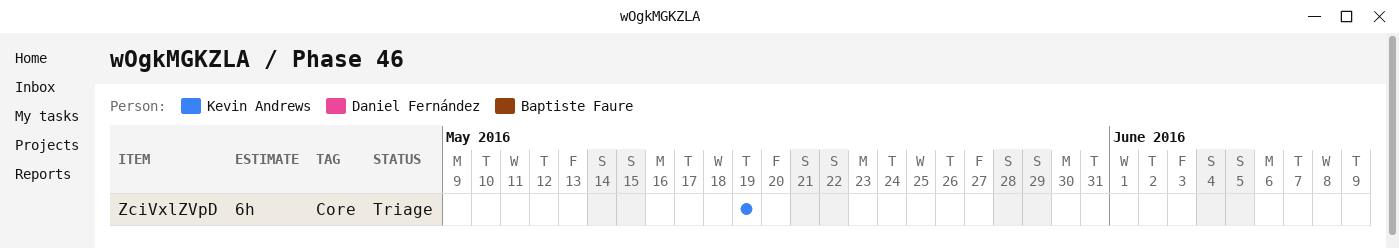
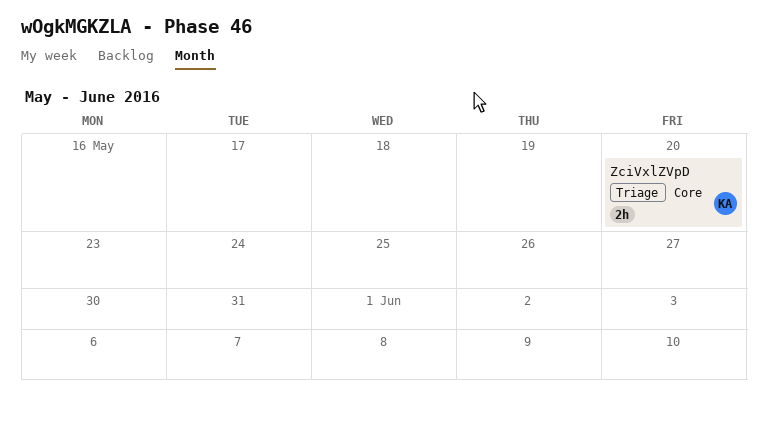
ZciVxlZVpD, estimate: 6h -> 2h
ZciVxlZVpD, due: May 19 -> May 20

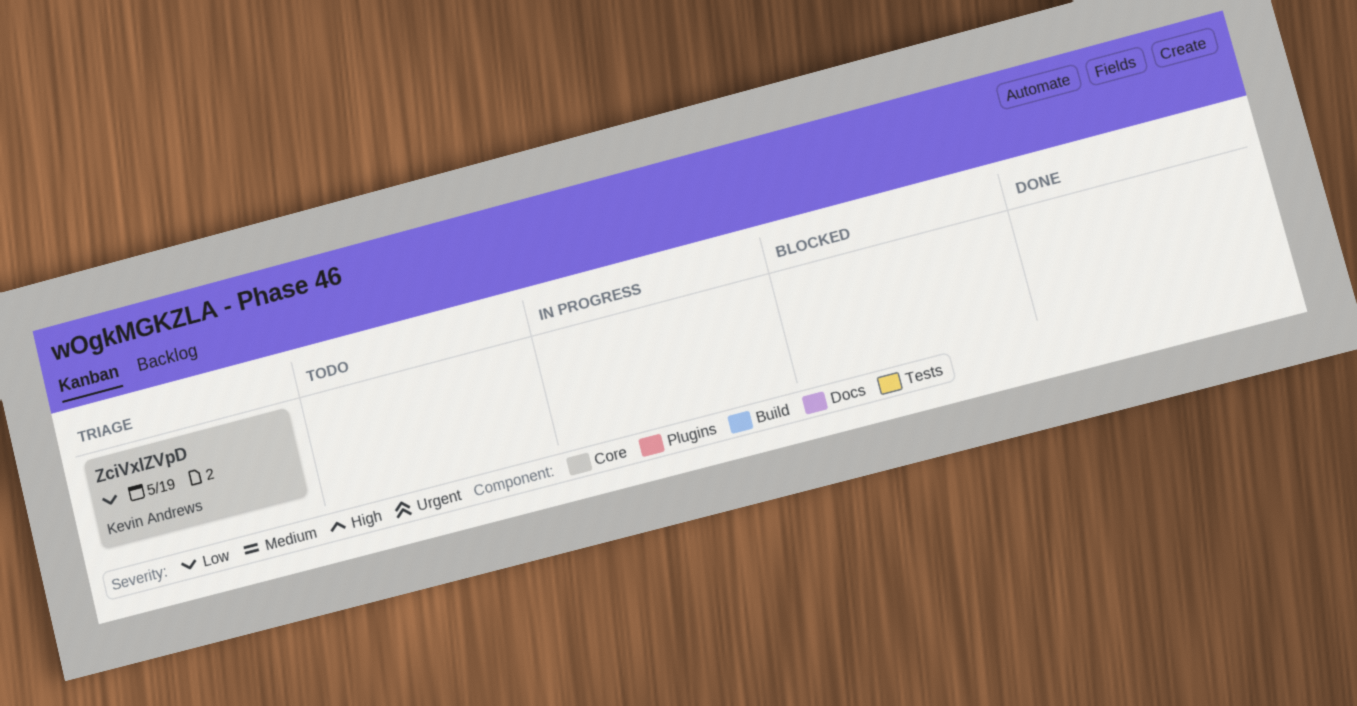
ZciVxlZVpD, due: May 20 -> May 19

